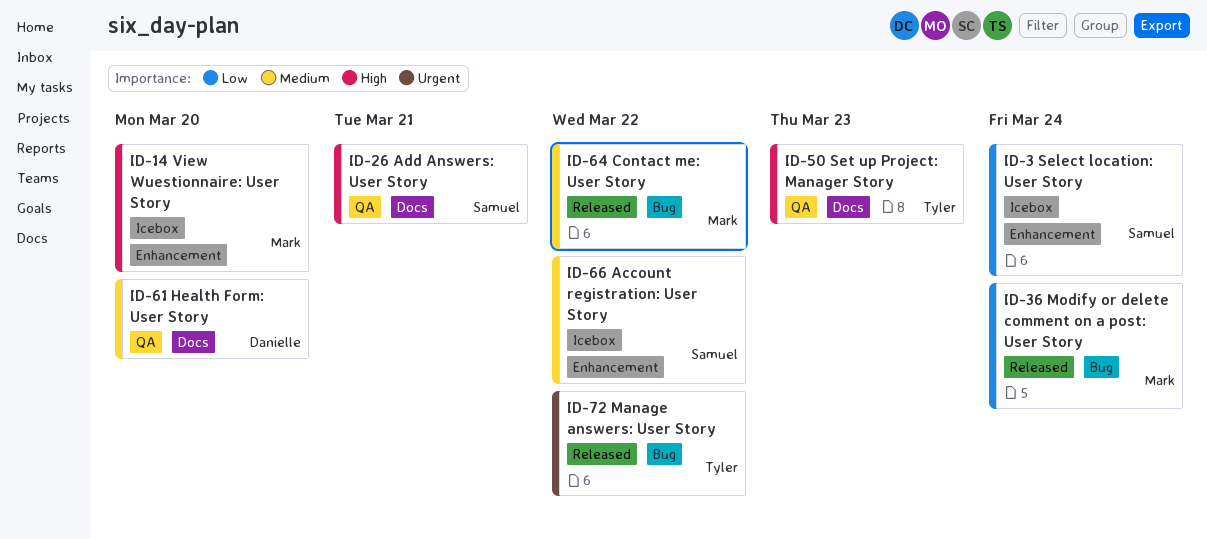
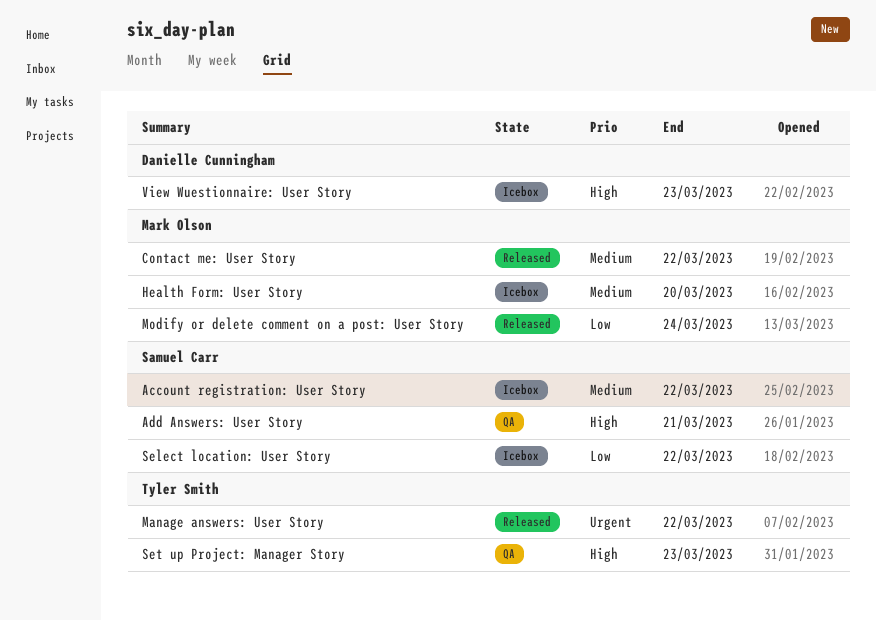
Health Form: User Story, status: QA -> Icebox
Health Form: User Story, owner: Danielle Cunningham -> Mark Olson
Select location: User Story, due: Mar 24 -> Mar 22
View Wuestionnaire: User Story, owner: Mark Olson -> Danielle Cunningham
View Wuestionnaire: User Story, due: Mar 20 -> Mar 23

